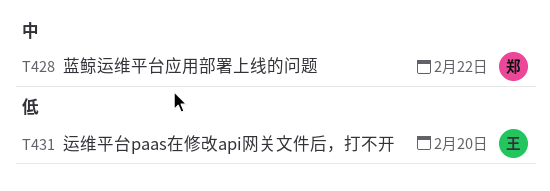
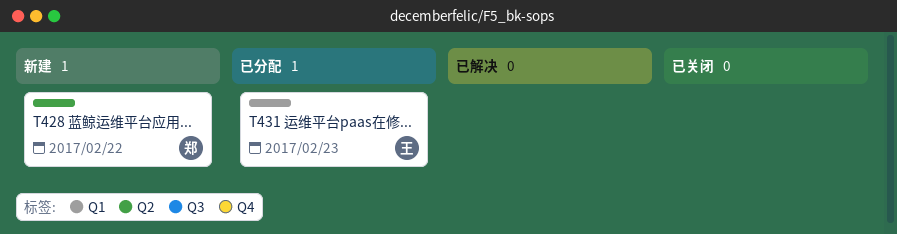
T431, due: Feb 20 -> Feb 23

